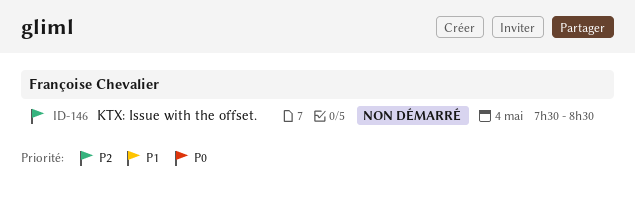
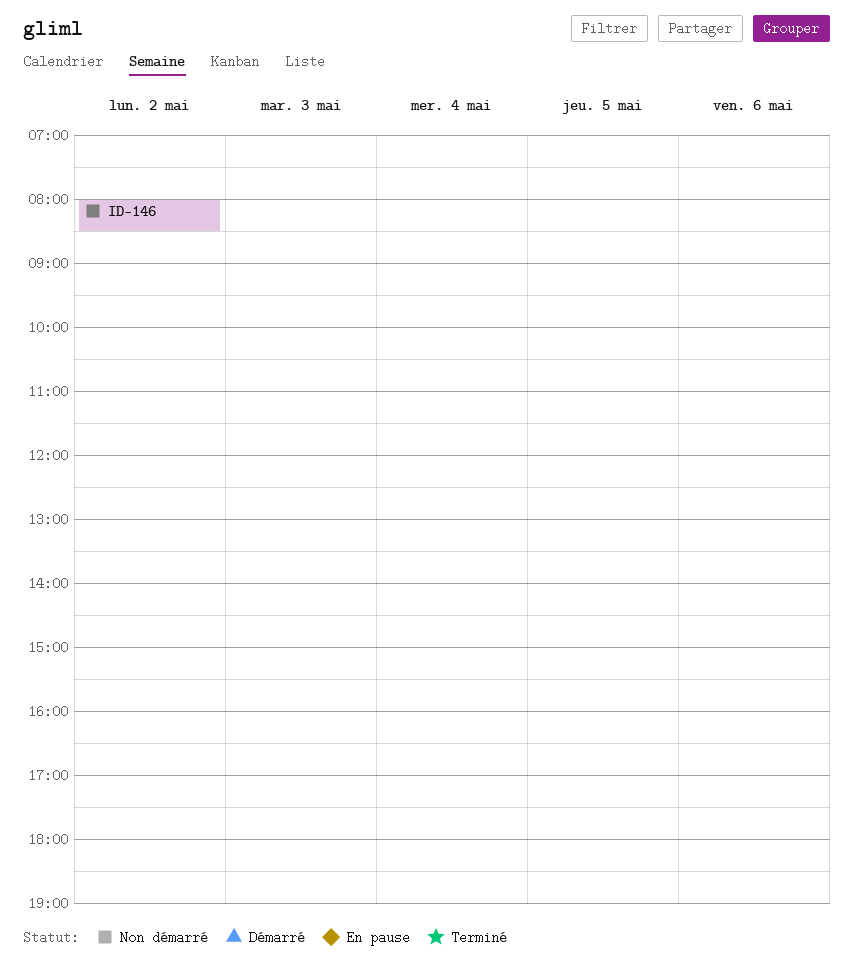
ID-146, day: May 4 -> May 2
ID-146, begins: 07:30 -> 08:00

